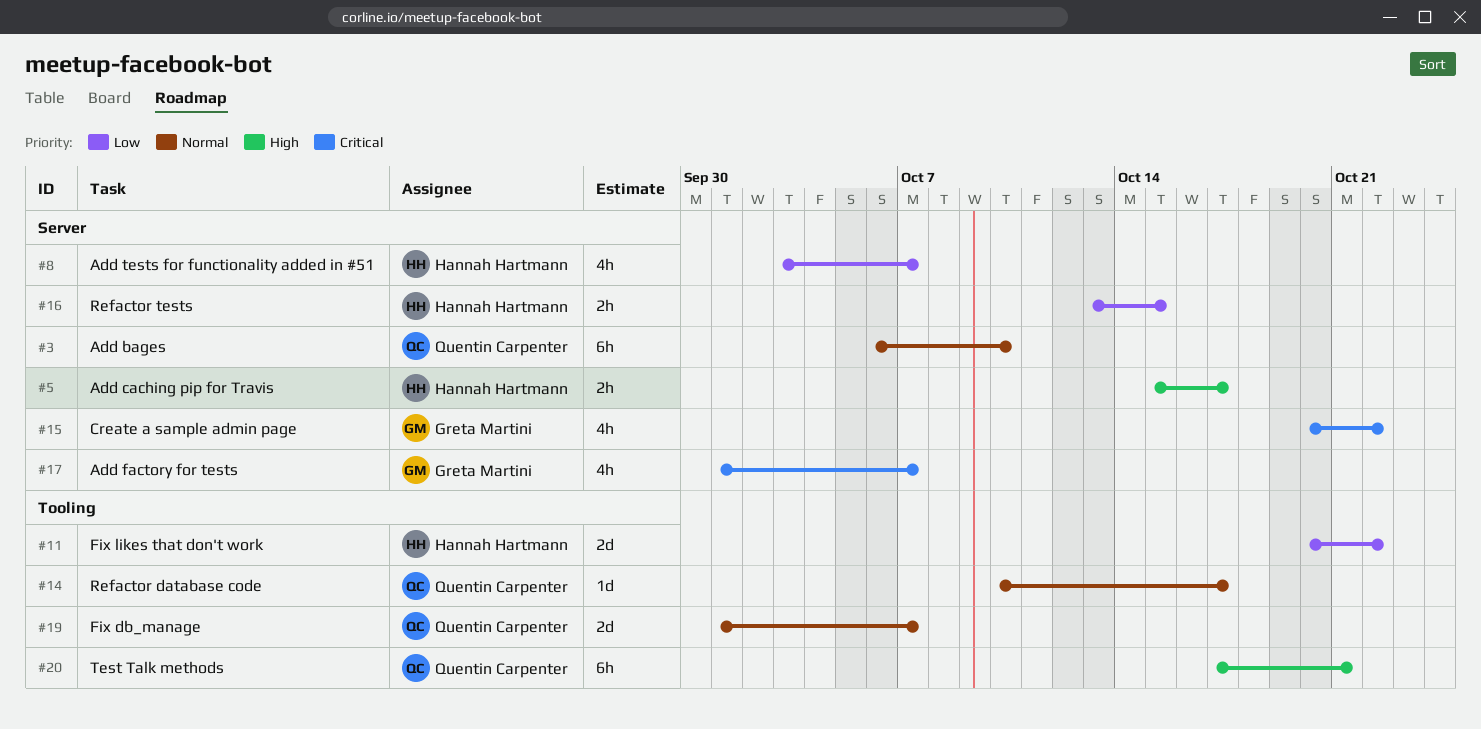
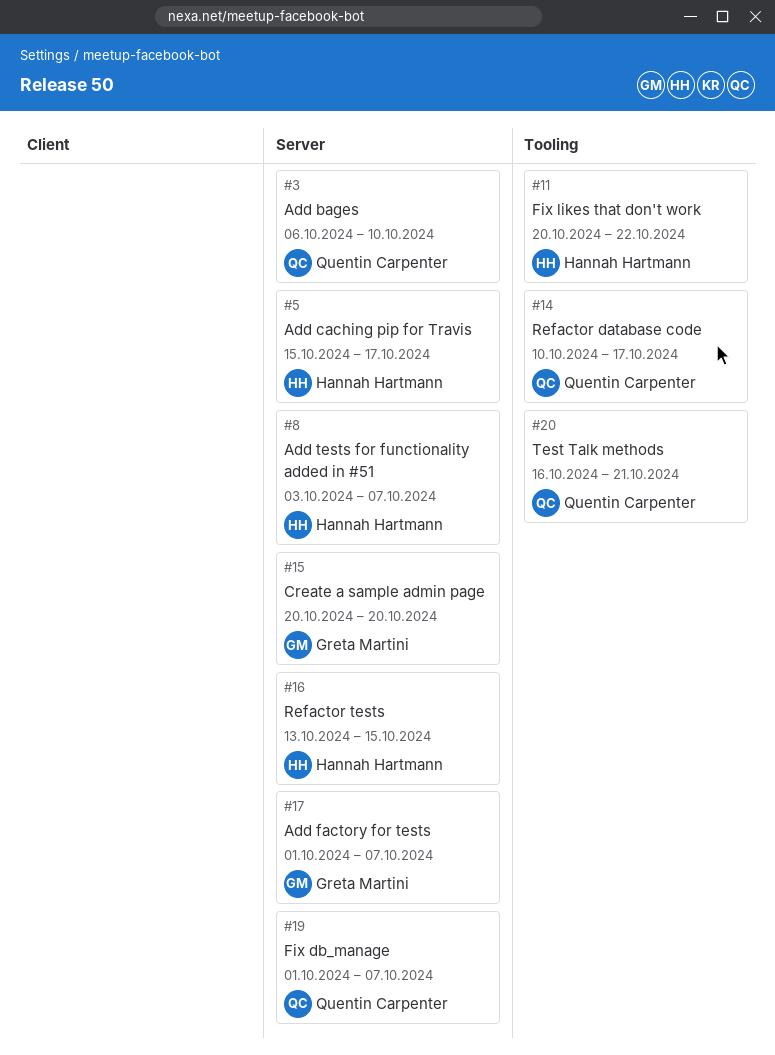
#15, due: Oct 22 -> Oct 20
#19, label: Tooling -> Server
#20, start: Oct 17 -> Oct 16

